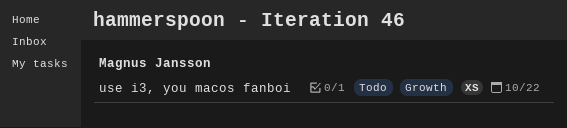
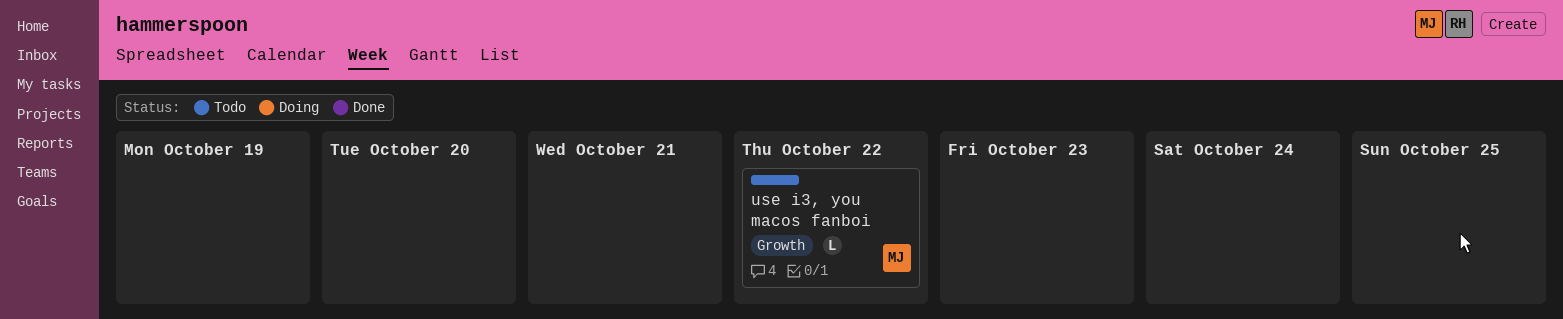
use i3, you macos fanboi, estimate: XS -> L

